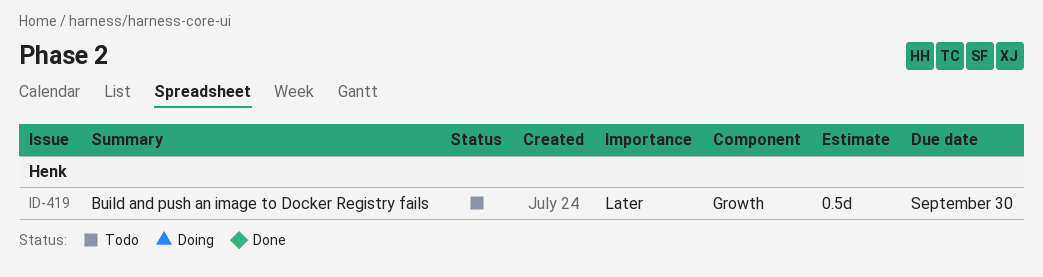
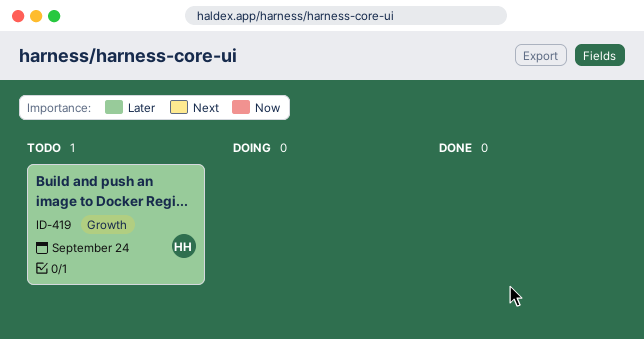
ID-419, due: Sep 30 -> Sep 24

